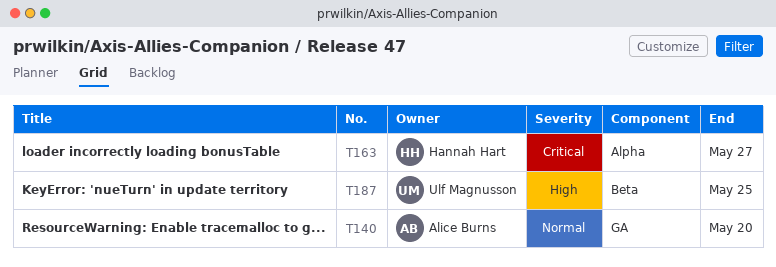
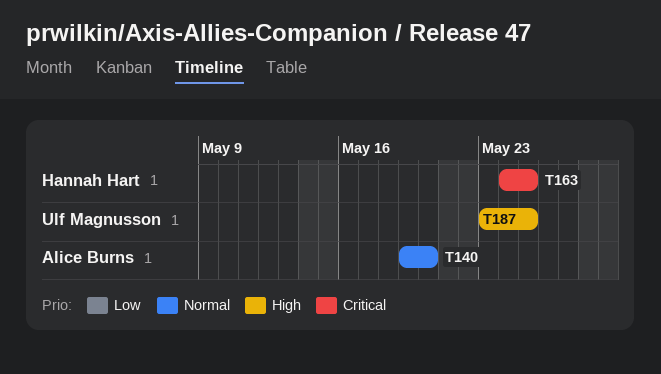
T163, due: May 27 -> May 25

